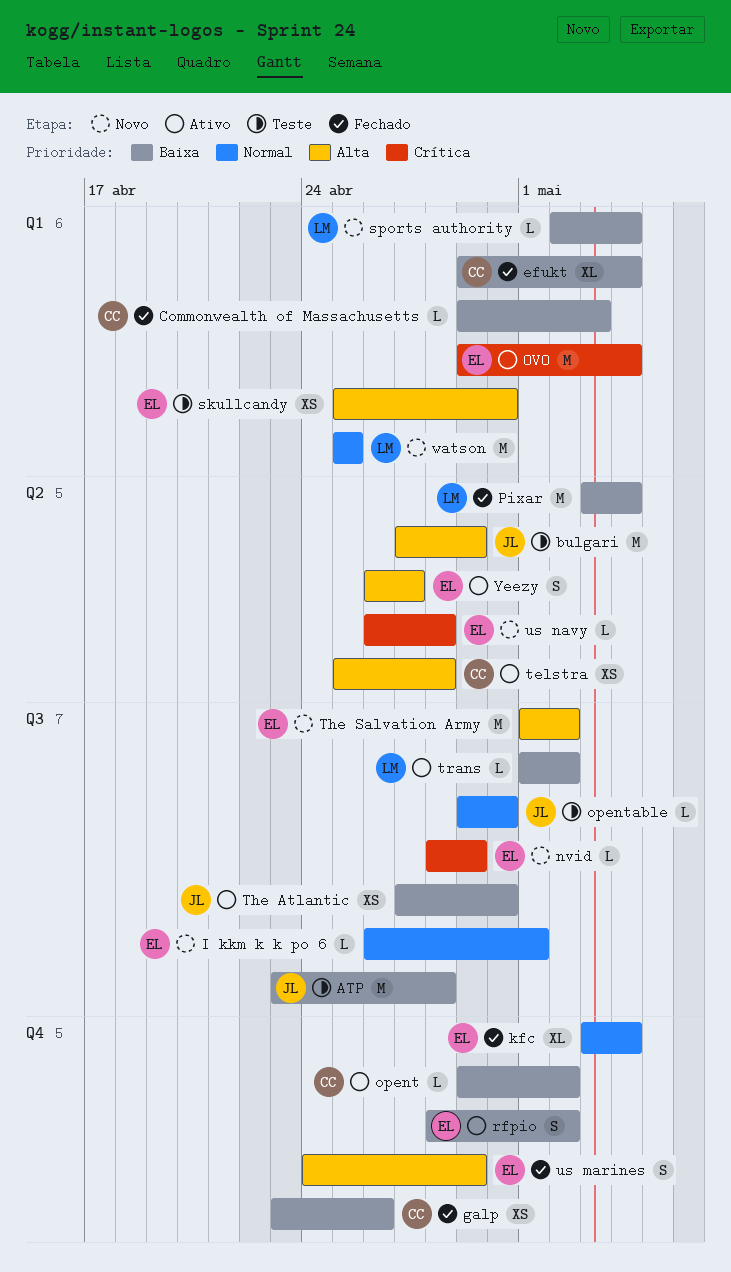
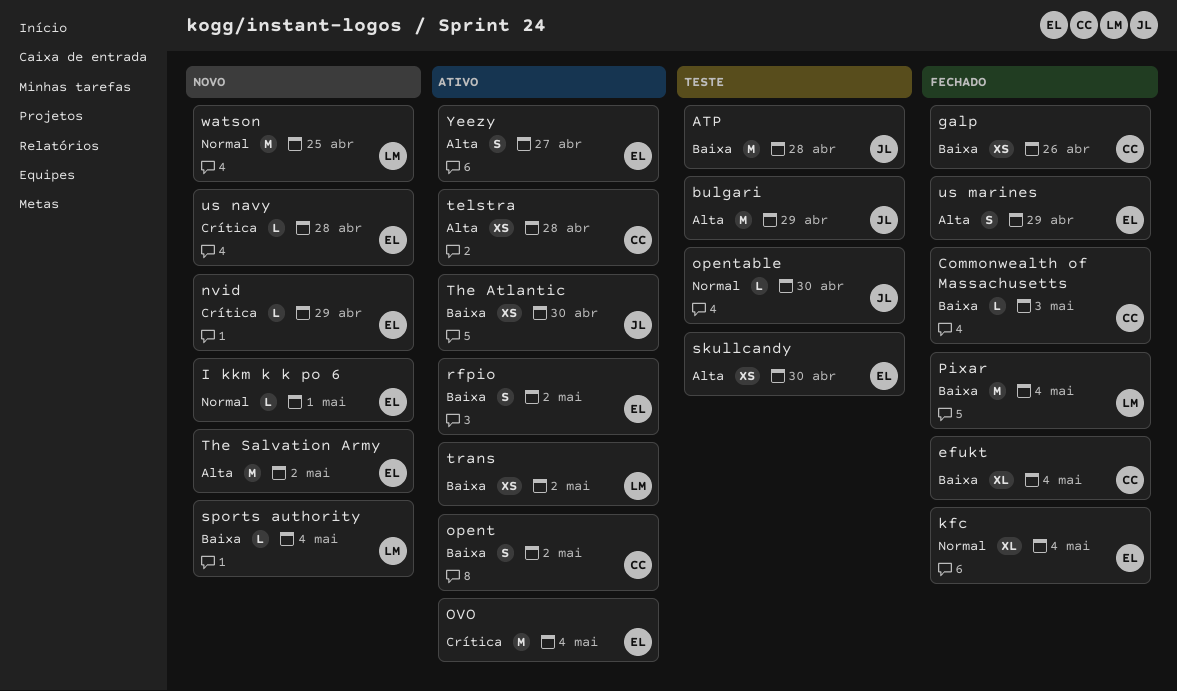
opent, estimate: L -> S
trans, estimate: L -> XS

